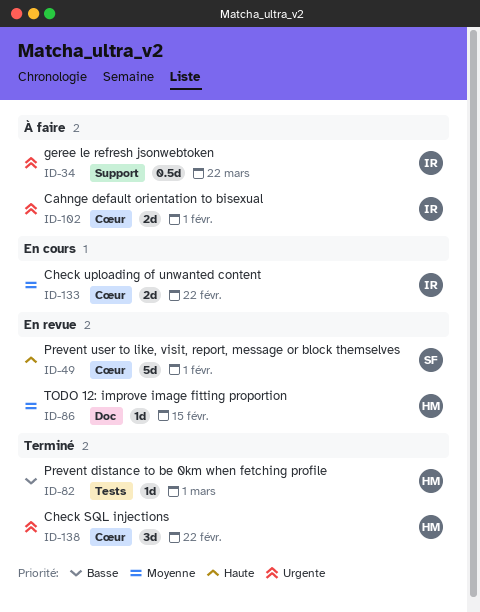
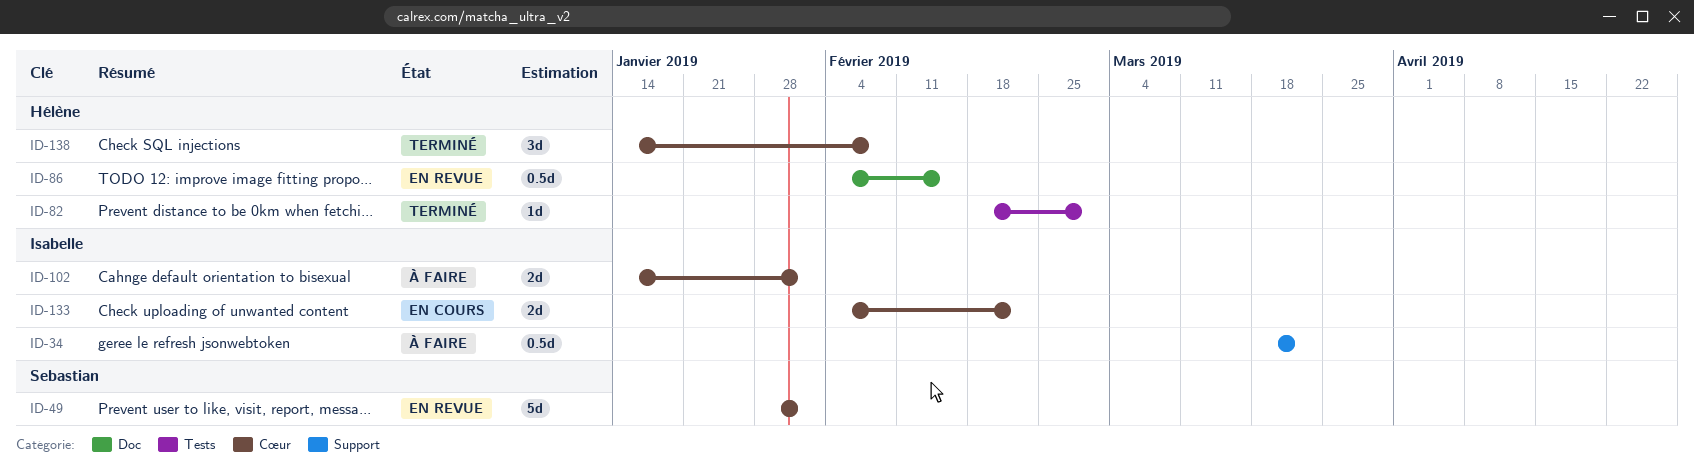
ID-86, estimate: 1d -> 0.5d
ID-138, due: Feb 22 -> Feb 8

